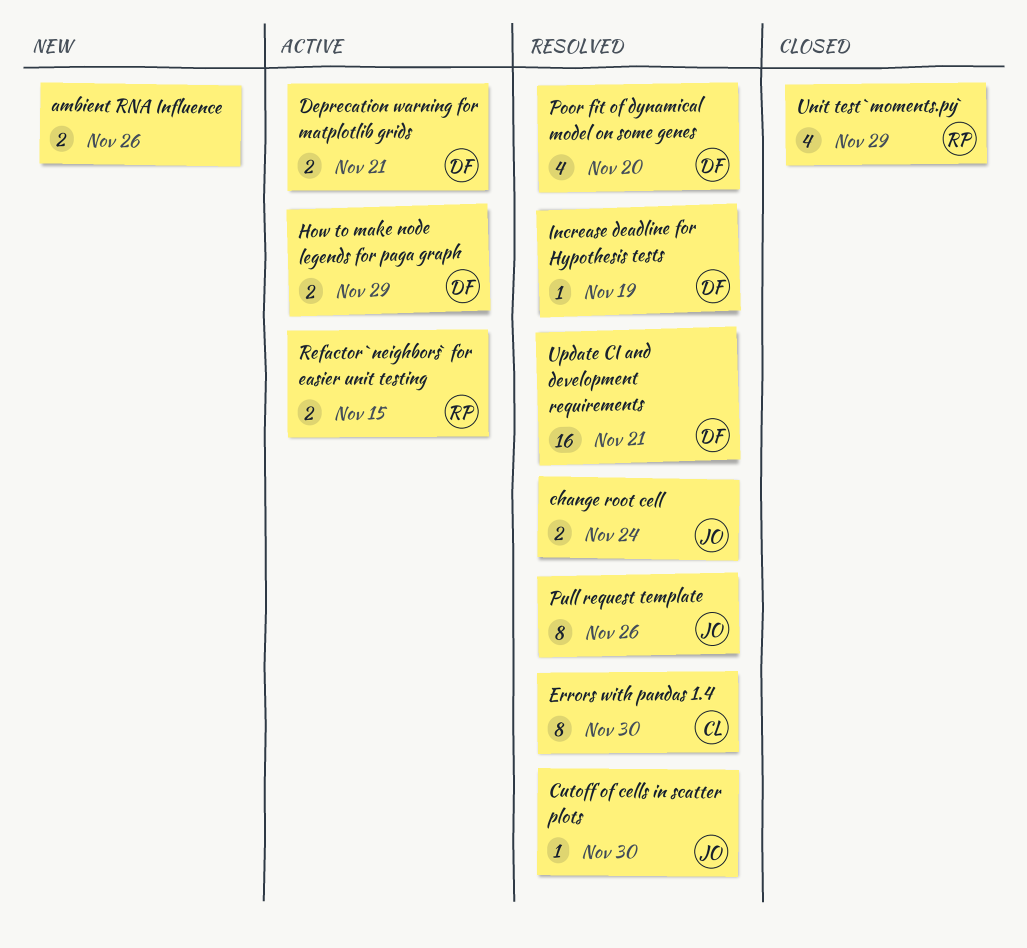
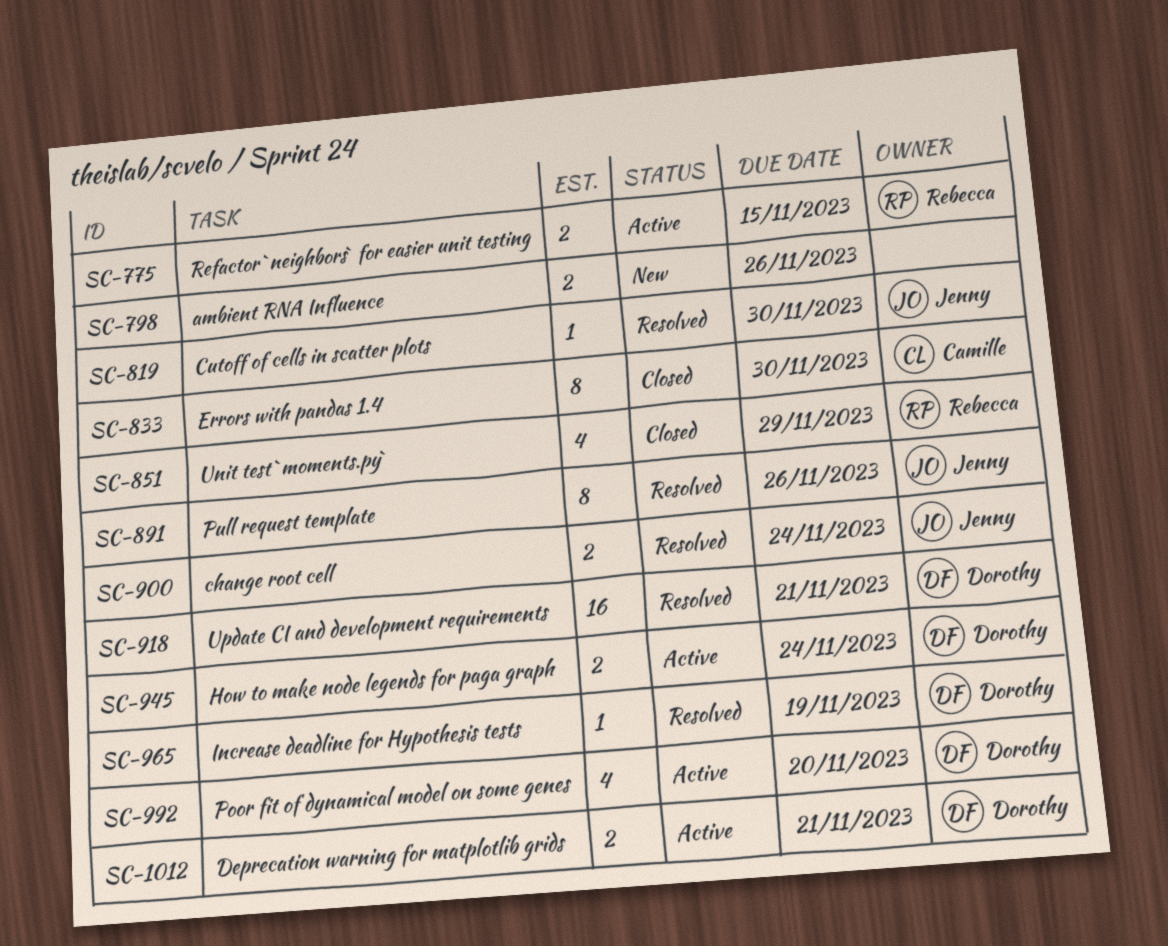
Errors with pandas 1.4, status: Resolved -> Closed
How to make node legends for paga graph, due: Nov 29 -> Nov 24
Poor fit of dynamical model on some genes, status: Resolved -> Active

